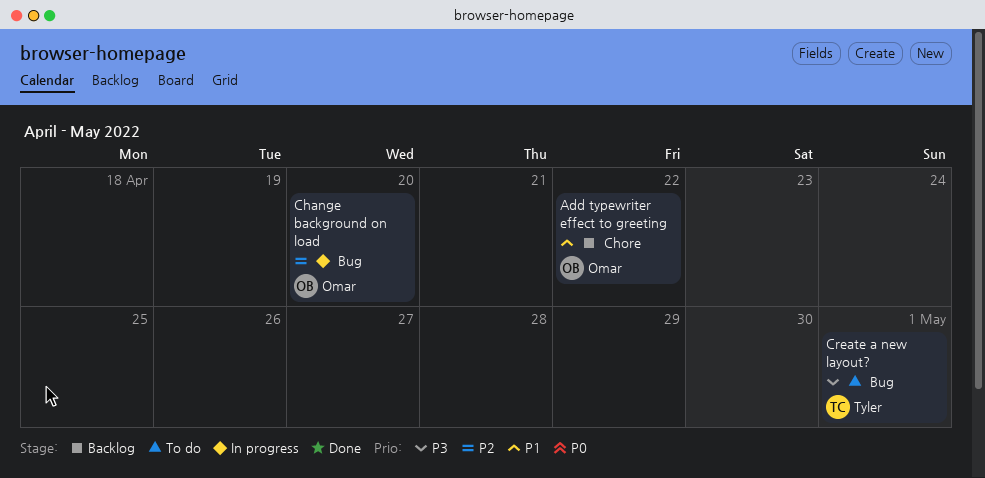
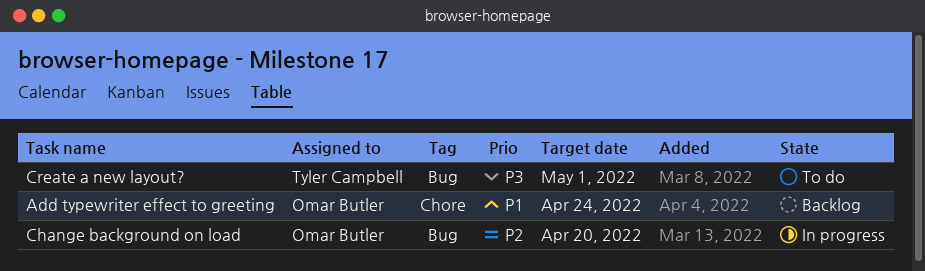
Add typewriter effect to greeting, due: Apr 22 -> Apr 24

